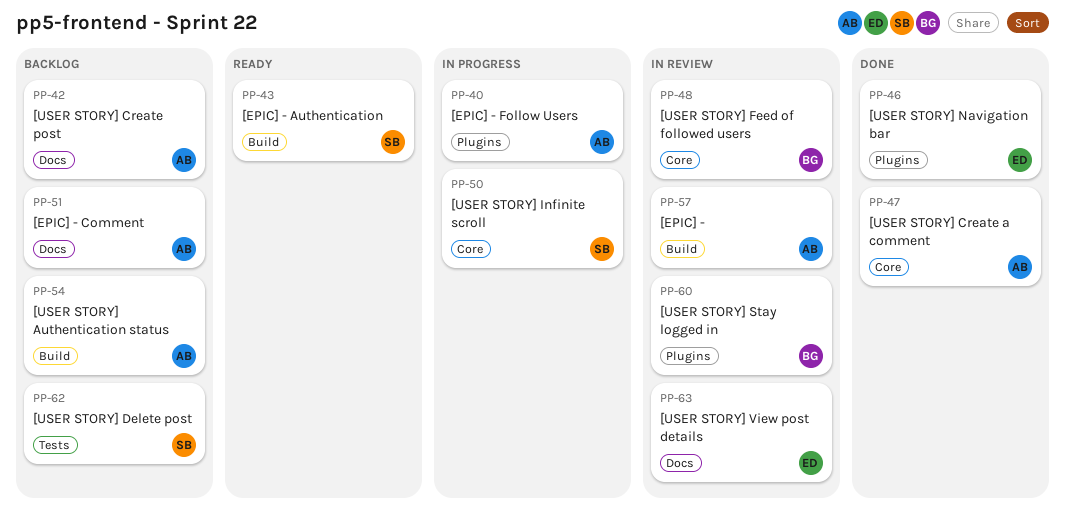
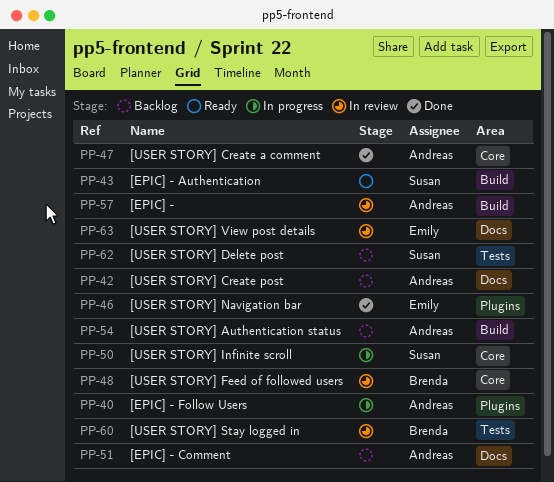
PP-60, label: Plugins -> Tests

